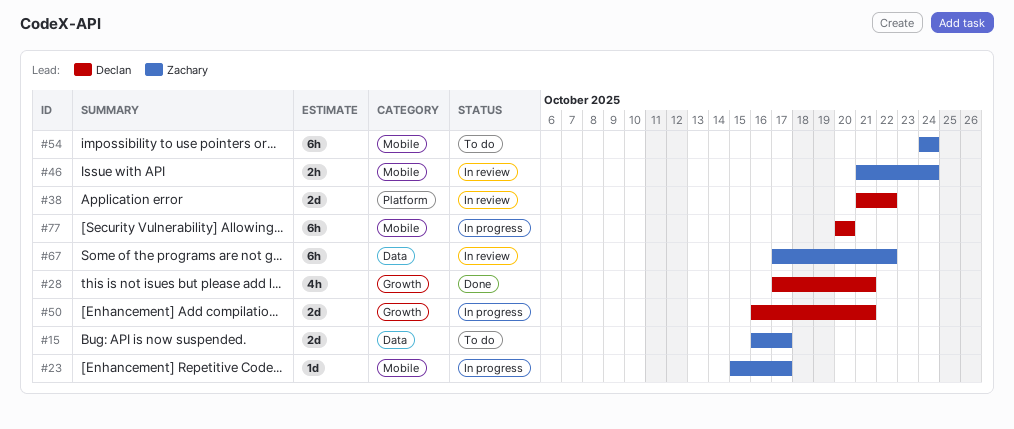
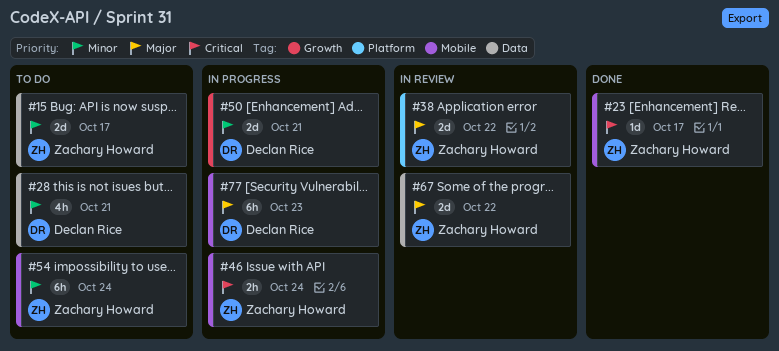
#23, status: In progress -> Done
#28, status: Done -> To do
#28, label: Growth -> Data
#38, owner: Declan Rice -> Zachary Howard
#46, status: In review -> In progress
#67, estimate: 6h -> 2d
#77, due: Oct 20 -> Oct 23

